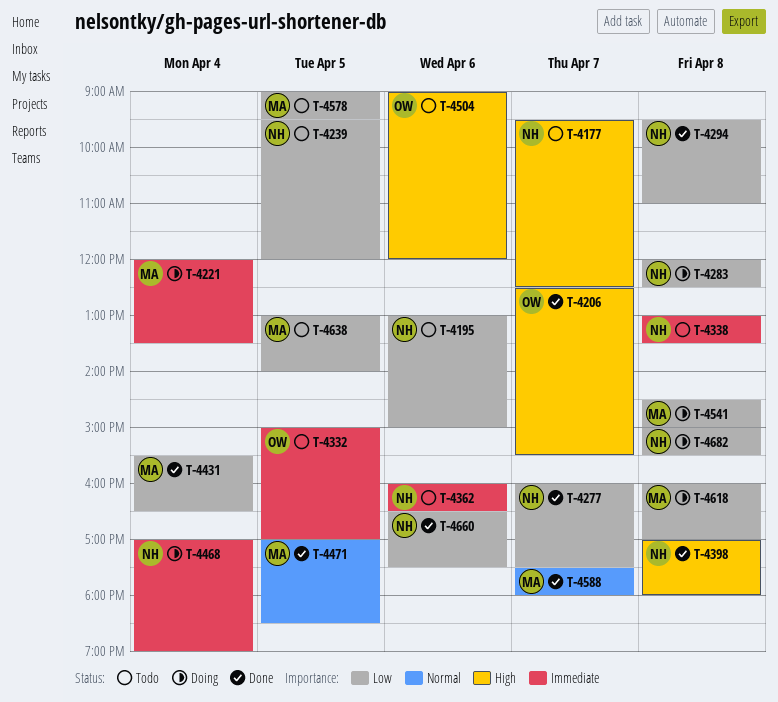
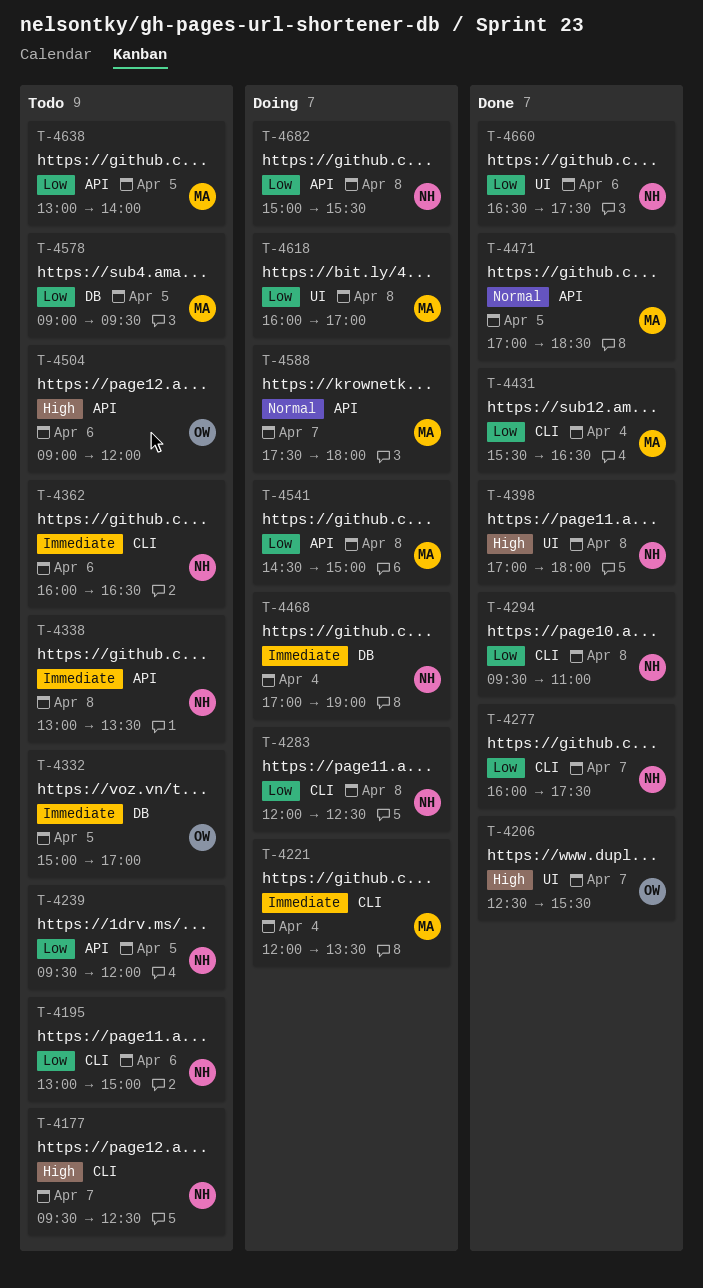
T-4588, status: Done -> Doing

